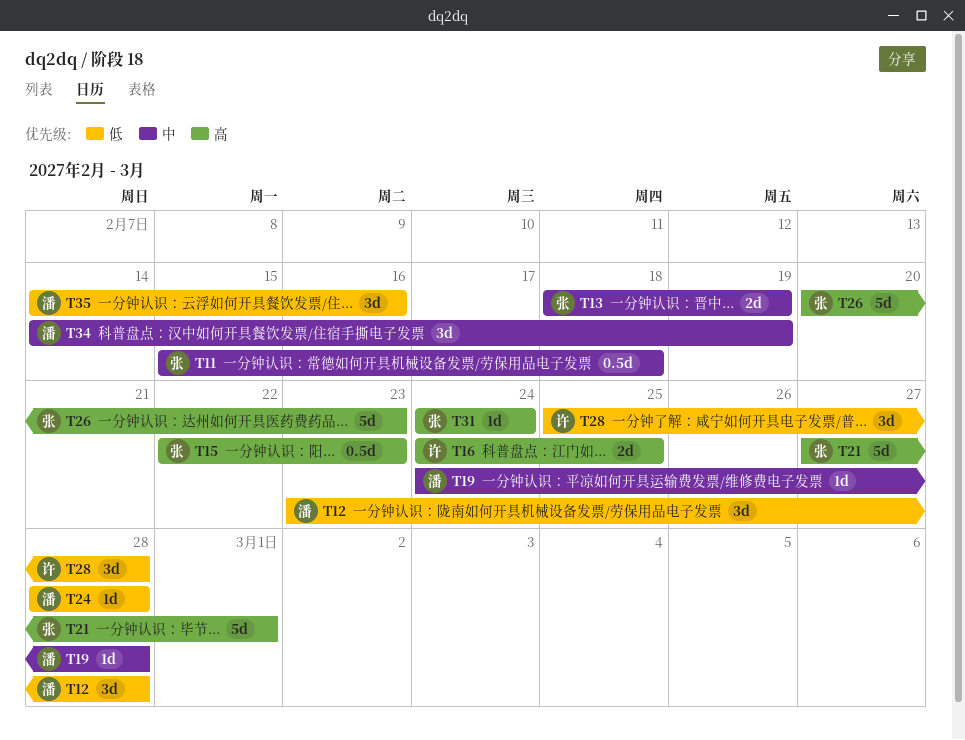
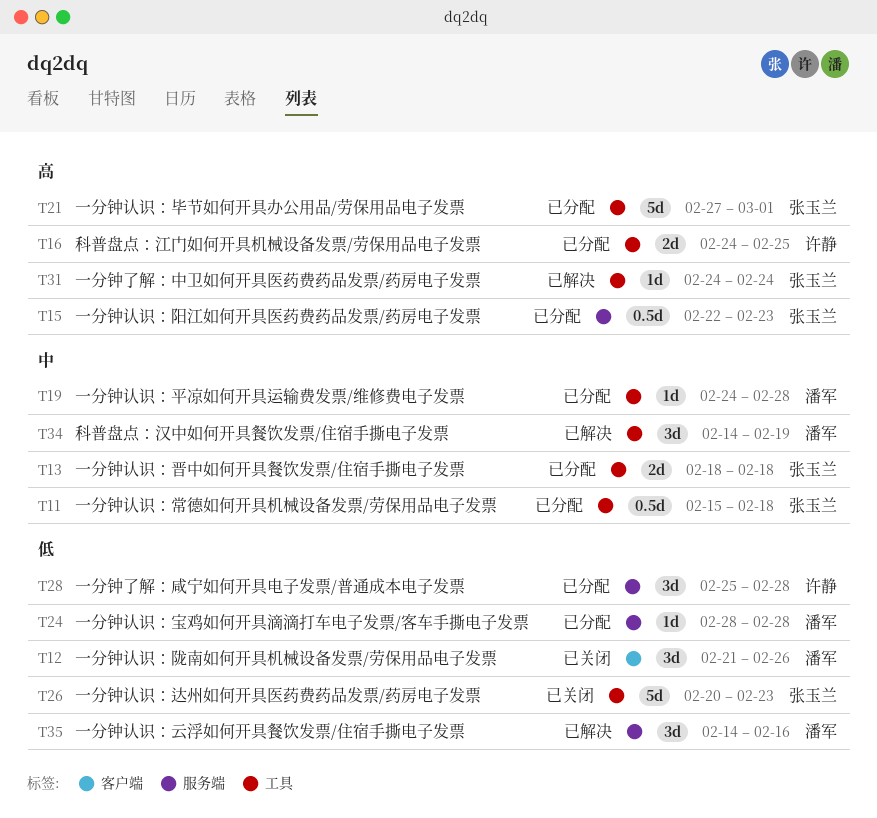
T12, start: Feb 23 -> Feb 21
T12, due: Feb 28 -> Feb 26
T13, due: Feb 19 -> Feb 18
T26, priority: 高 -> 低

